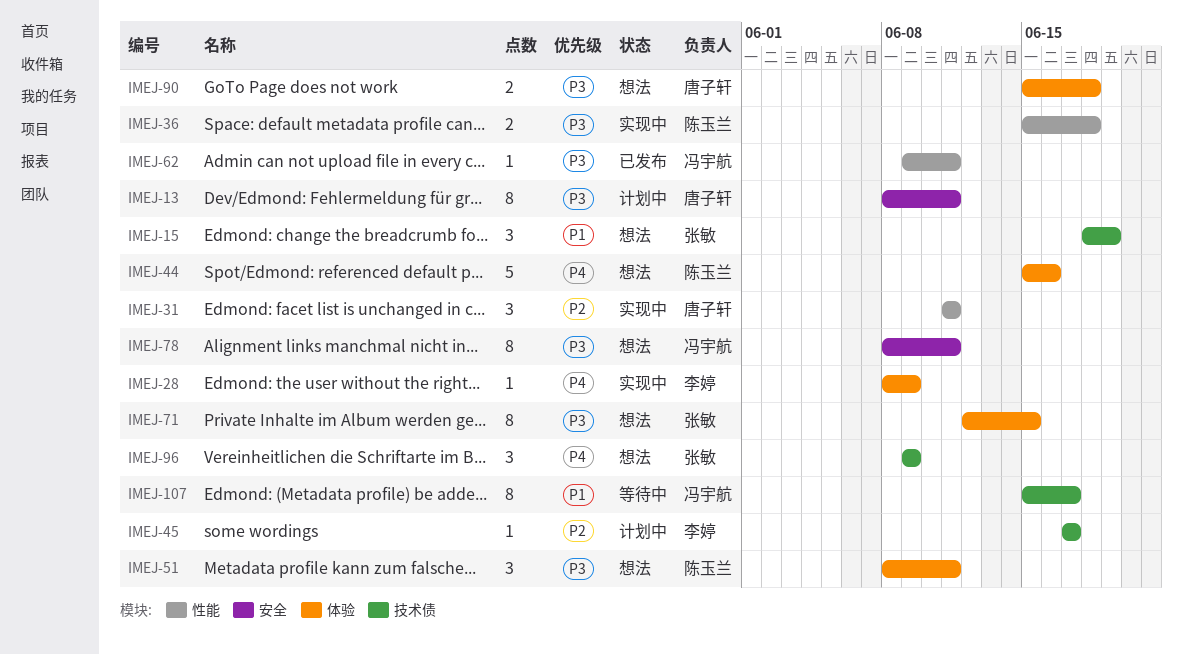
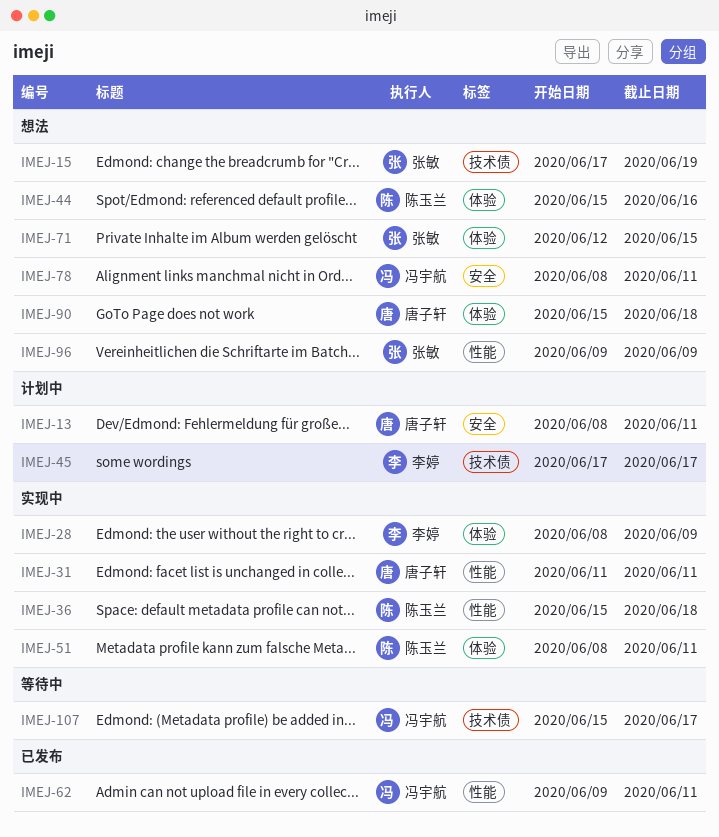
IMEJ-15, start: Jun 18 -> Jun 17
IMEJ-51, status: 想法 -> 实现中
IMEJ-96, label: 技术债 -> 性能

